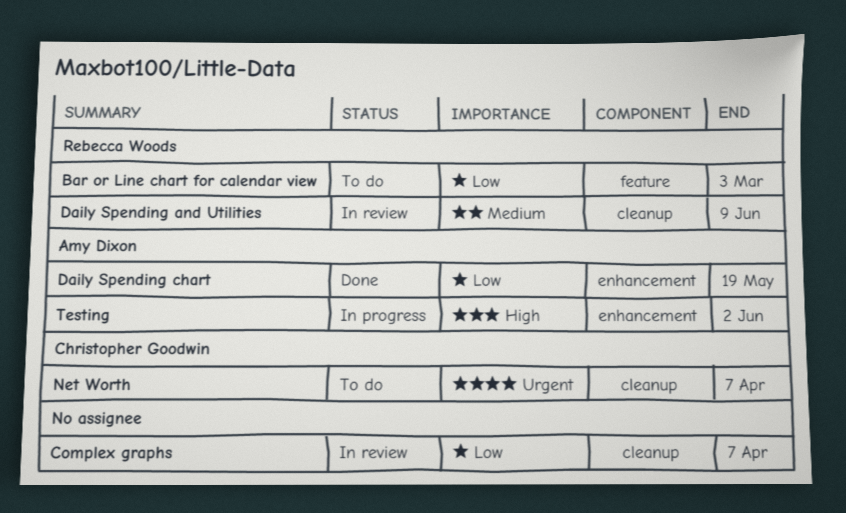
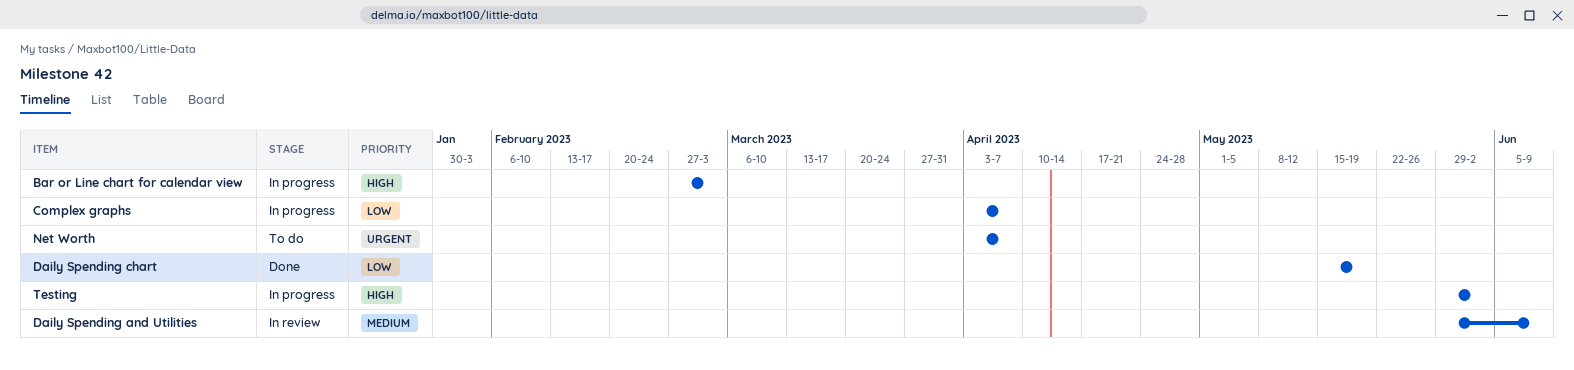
Bar or Line chart for calendar view, status: To do -> In progress
Bar or Line chart for calendar view, priority: Low -> High
Complex graphs, status: In review -> In progress

